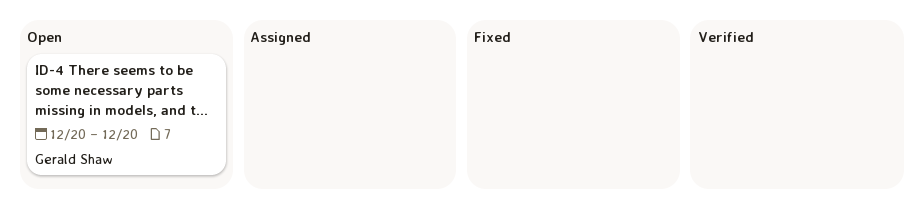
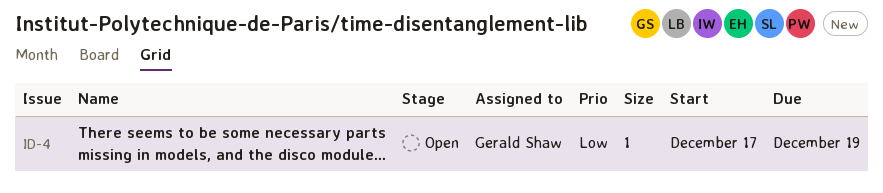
ID-4, start: Dec 20 -> Dec 17
ID-4, due: Dec 20 -> Dec 19

